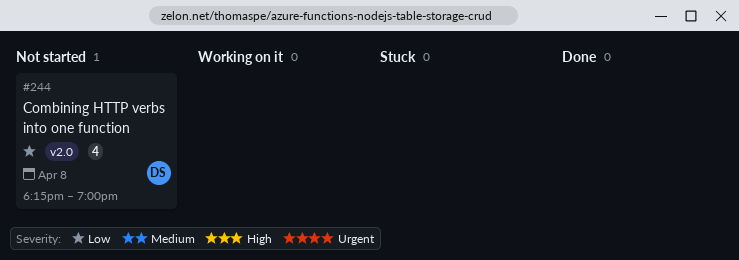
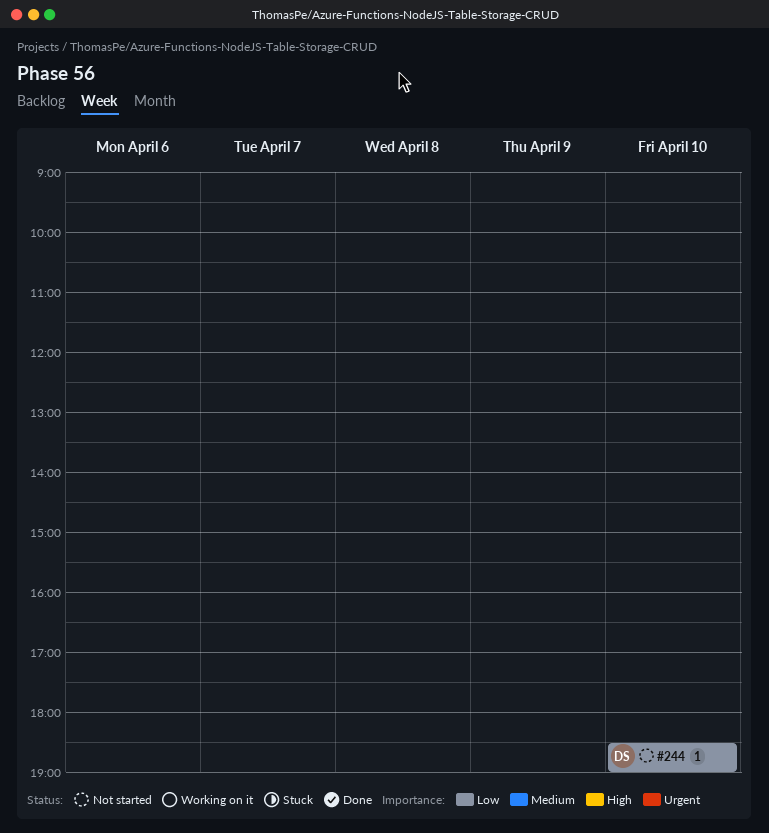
#244, estimate: 4 -> 1
#244, day: Apr 8 -> Apr 10
#244, begins: 18:15 -> 18:30

